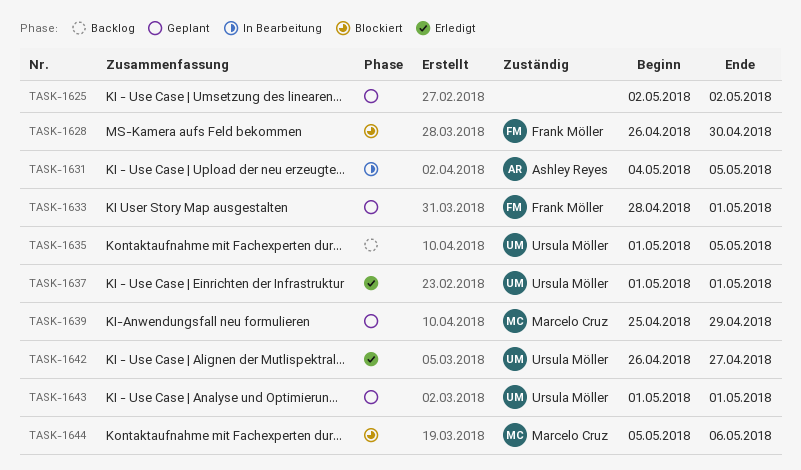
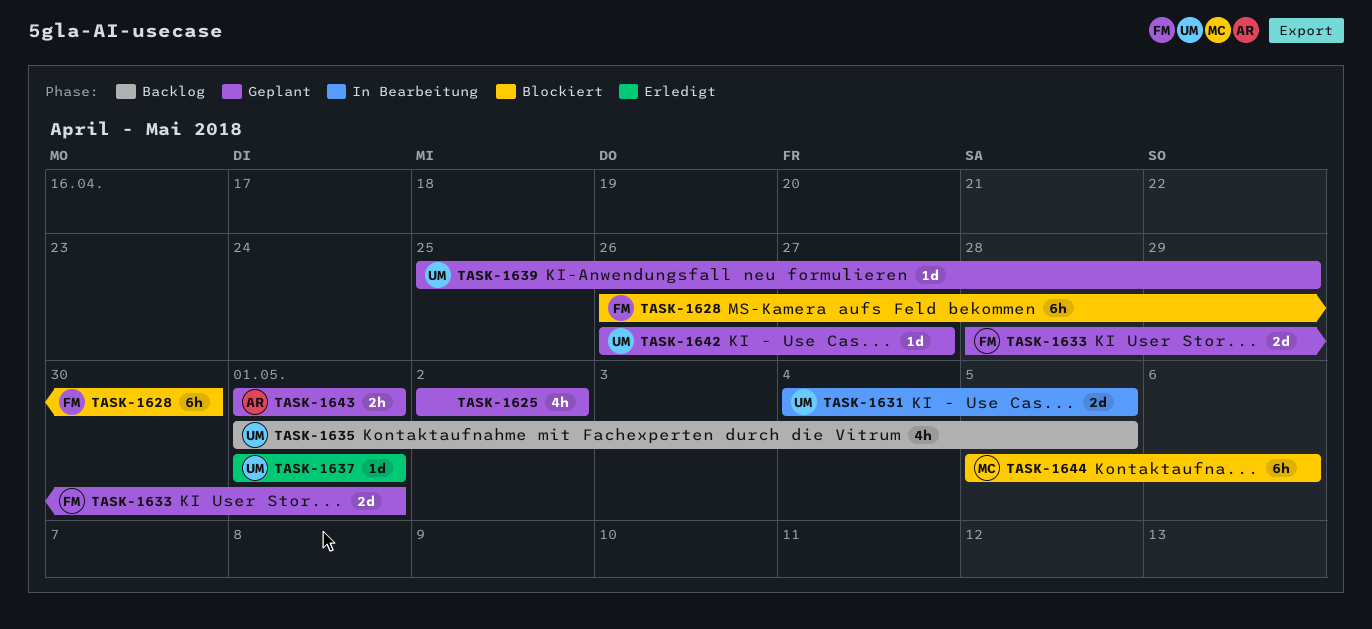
TASK-1631, owner: Ashley Reyes -> Ursula Möller
TASK-1639, owner: Marcelo Cruz -> Ursula Möller
TASK-1642, status: Erledigt -> Geplant
TASK-1643, owner: Ursula Möller -> Ashley Reyes

